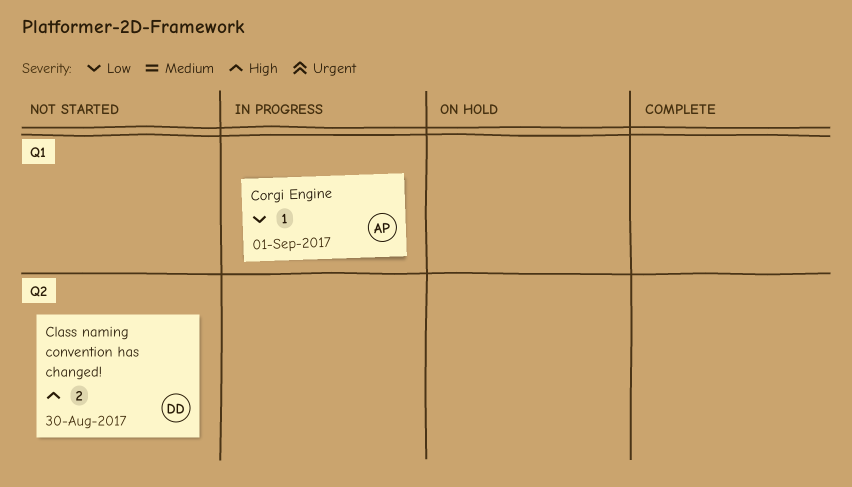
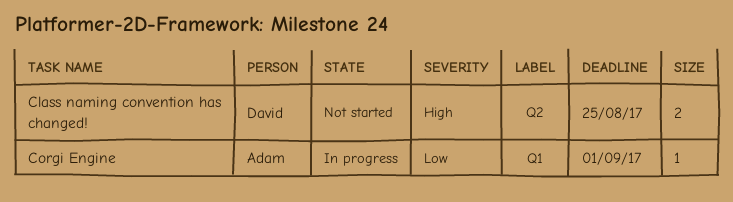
Class naming convention has changed!, due: Aug 30 -> Aug 25

